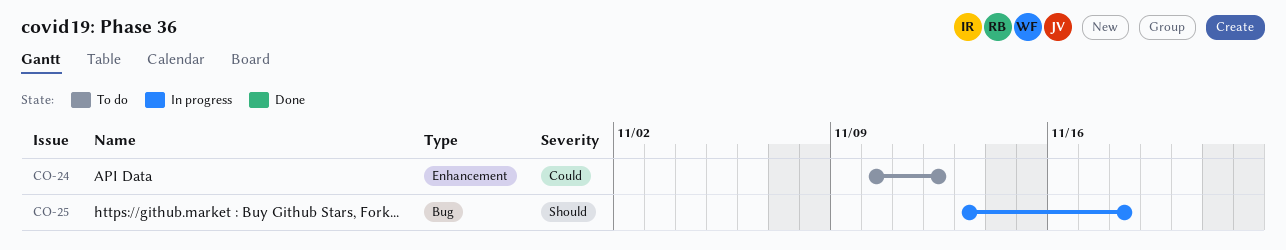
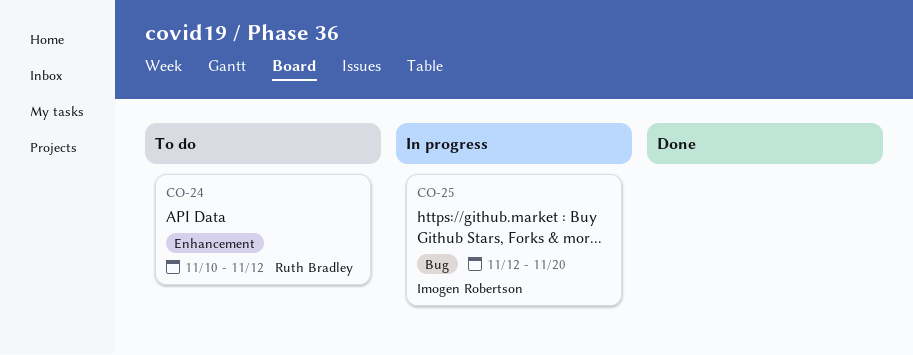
CO-25, start: Nov 13 -> Nov 12
CO-25, due: Nov 18 -> Nov 20

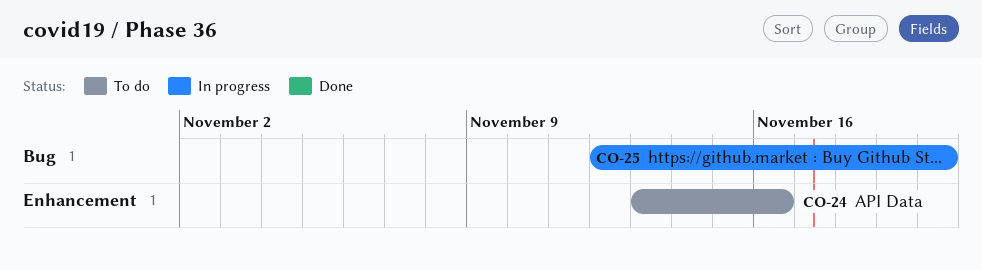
CO-24, start: Nov 10 -> Nov 13
CO-24, due: Nov 12 -> Nov 16

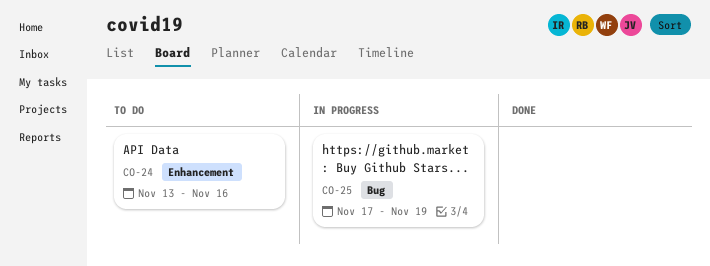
CO-25, start: Nov 12 -> Nov 17
CO-25, due: Nov 20 -> Nov 19

